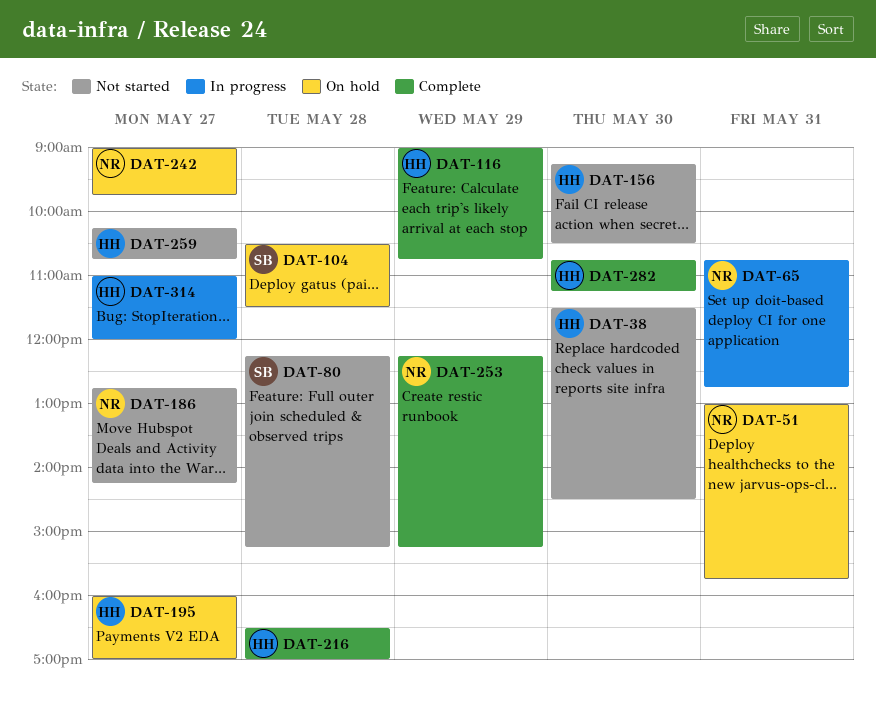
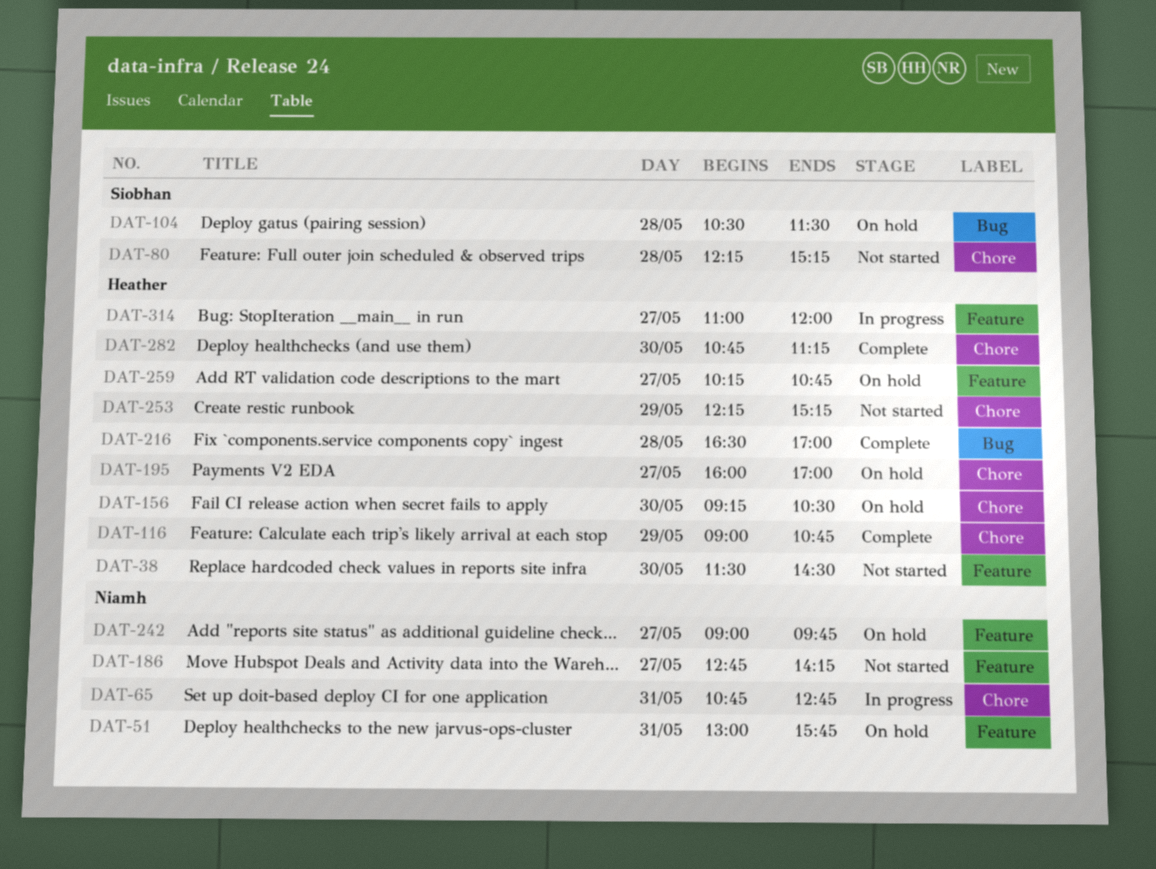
DAT-156, status: Not started -> On hold
DAT-253, status: Complete -> Not started
DAT-253, owner: Niamh -> Heather
DAT-259, status: Not started -> On hold

